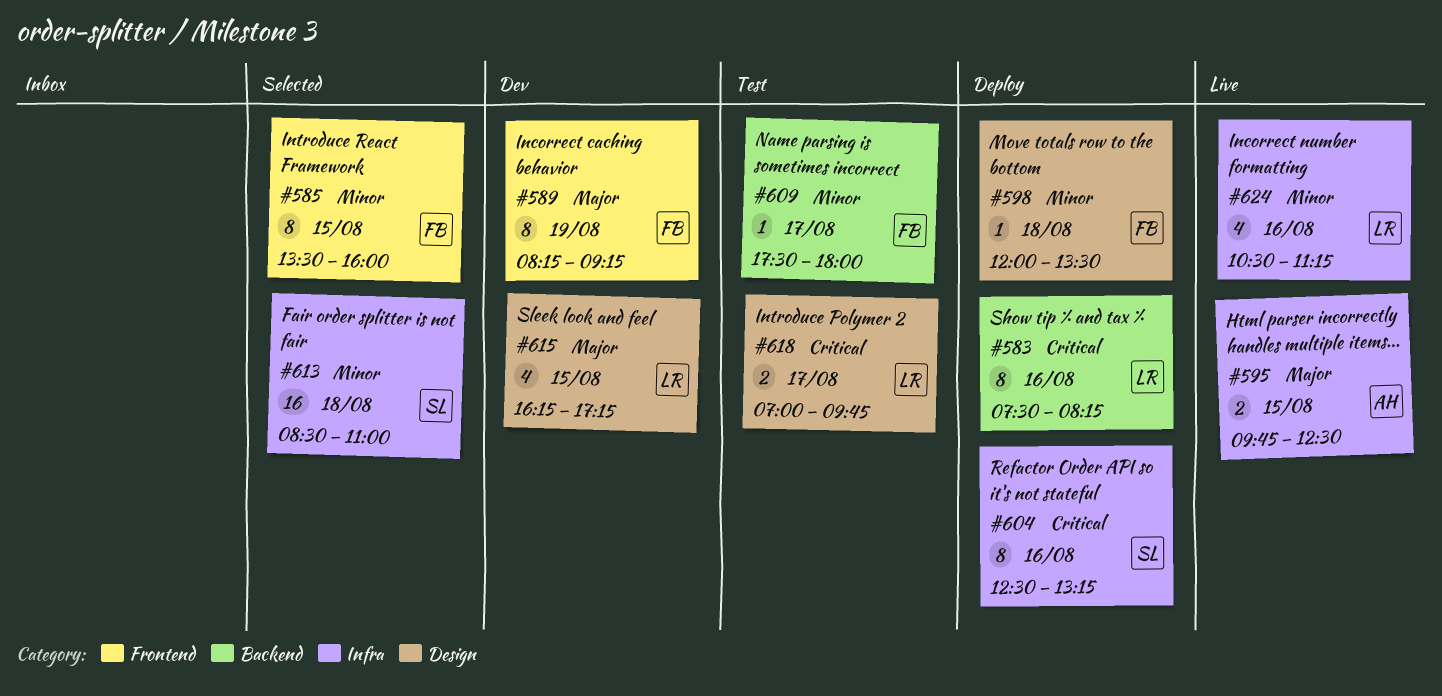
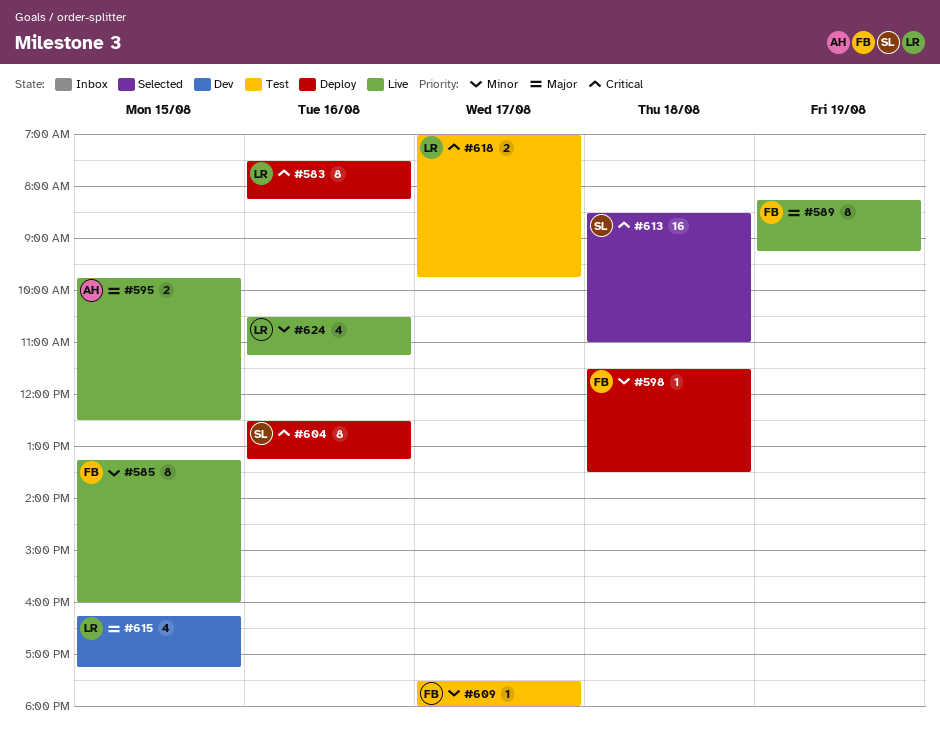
#585, status: Selected -> Live
#585, begins: 13:30 -> 13:15
#589, status: Dev -> Live
#598, begins: 12:00 -> 11:30
#613, priority: Minor -> Critical

